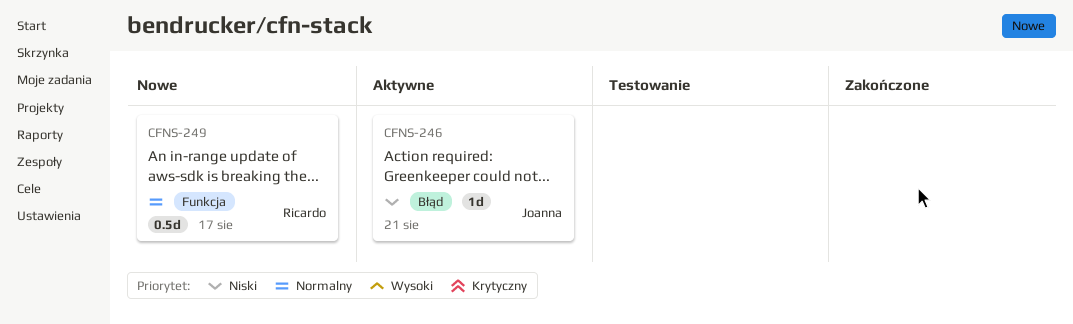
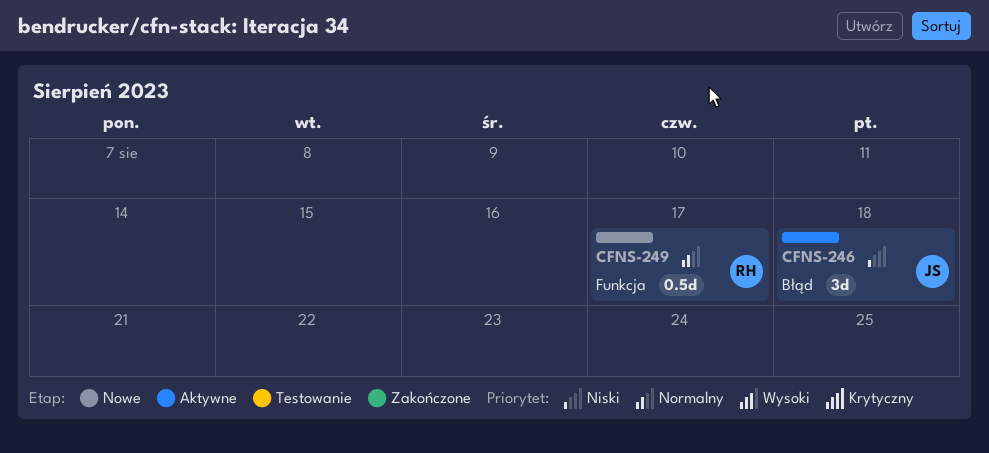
CFNS-246, estimate: 1d -> 3d
CFNS-246, due: Aug 21 -> Aug 18

